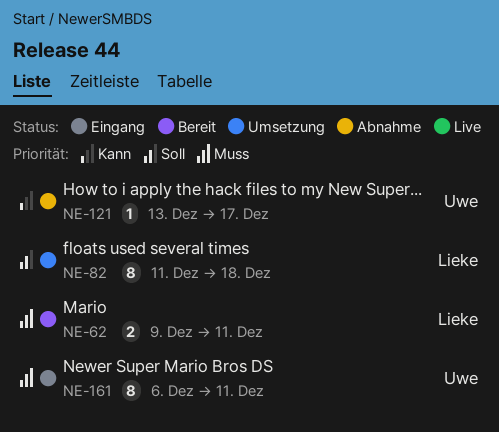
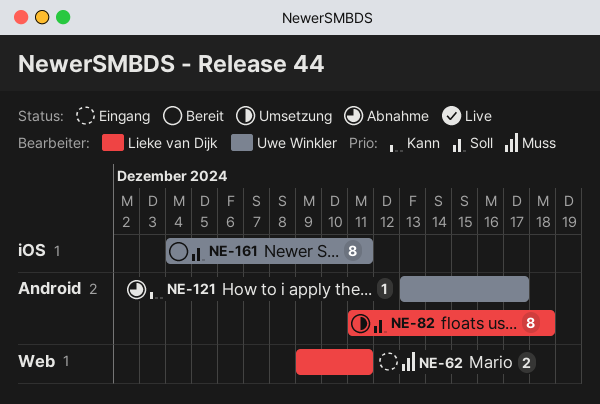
NE-62, status: Bereit -> Eingang
NE-161, status: Eingang -> Bereit
NE-161, priority: Muss -> Soll
NE-161, start: Dec 6 -> Dec 4

